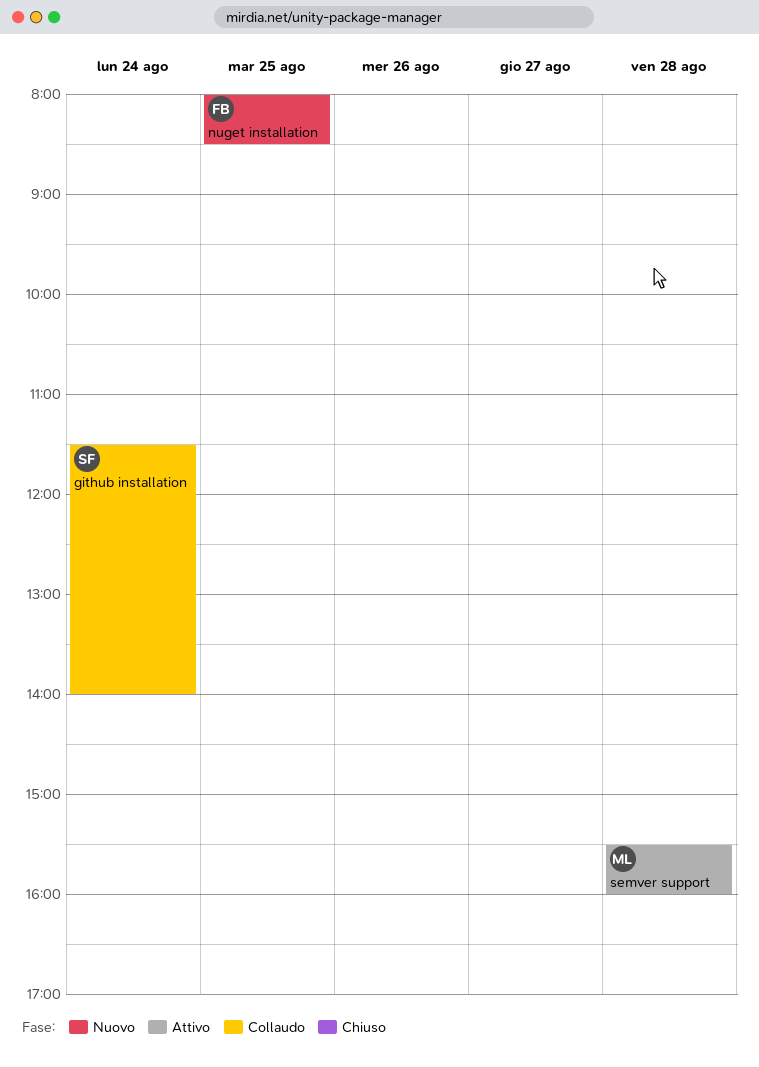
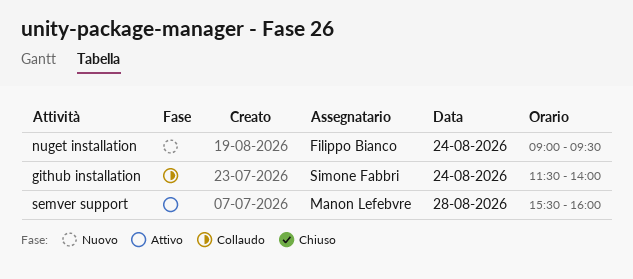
nuget installation, day: Aug 25 -> Aug 24
nuget installation, begins: 08:00 -> 09:00
nuget installation, ends: 08:30 -> 09:30

